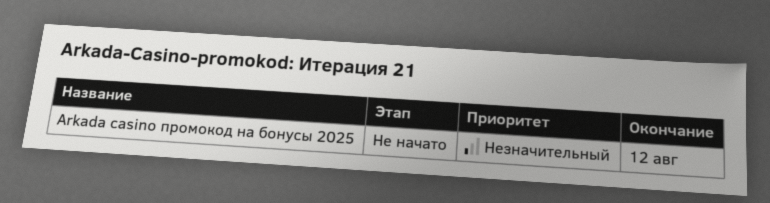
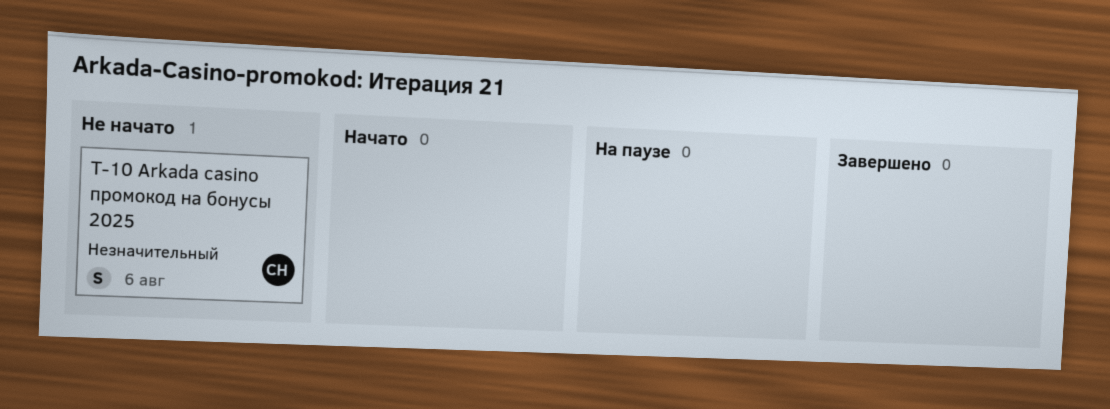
Arkada casino промокод на бонусы 2025, due: Aug 12 -> Aug 6

